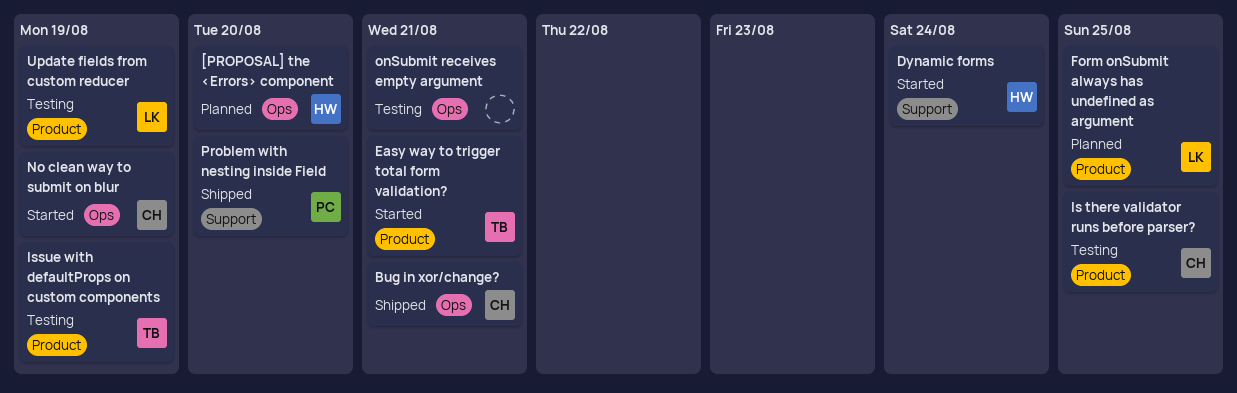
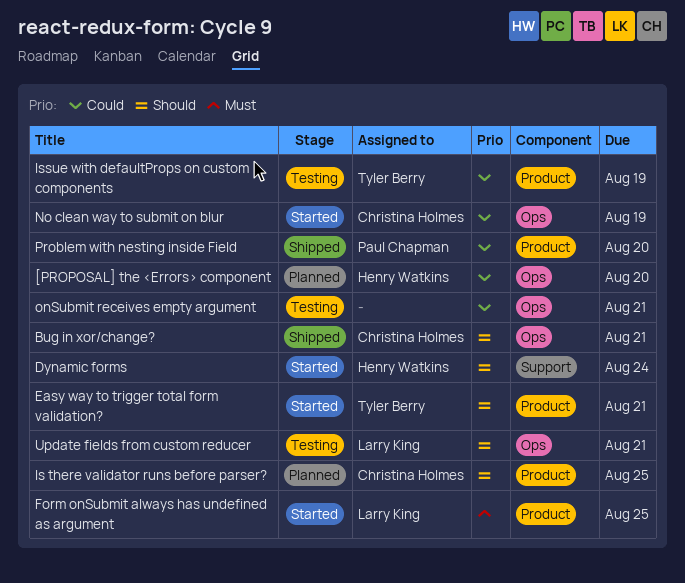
Form onSubmit always has undefined as argument, status: Planned -> Started
Is there validator runs before parser?, status: Testing -> Planned
Problem with nesting inside Field, label: Support -> Product
Update fields from custom reducer, label: Product -> Ops
Update fields from custom reducer, due: Aug 19 -> Aug 21

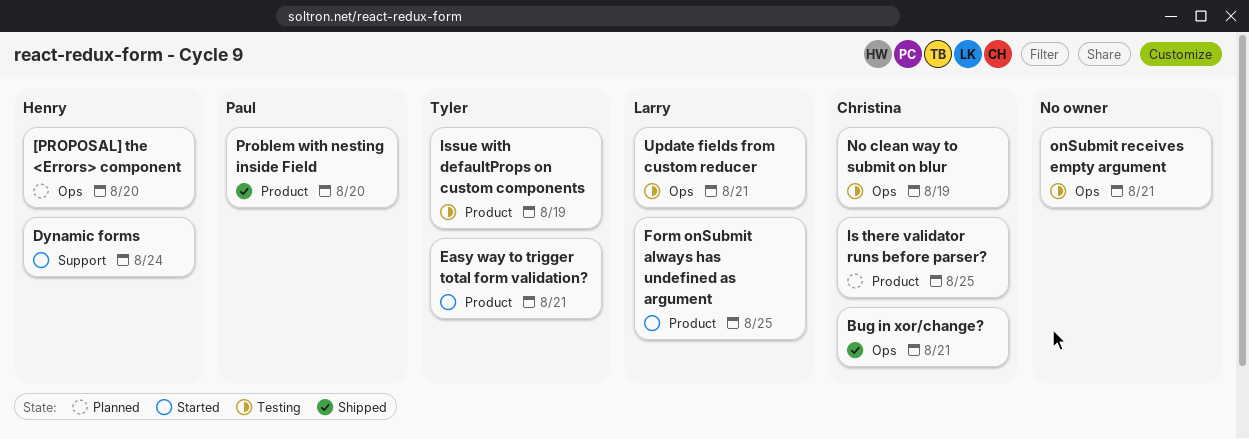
No clean way to submit on blur, status: Started -> Testing

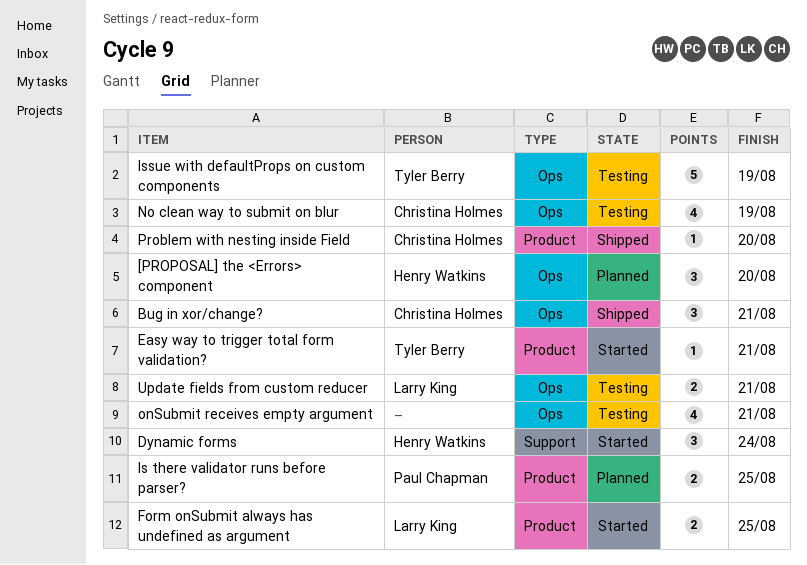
Is there validator runs before parser?, owner: Christina Holmes -> Paul Chapman
Issue with defaultProps on custom components, label: Product -> Ops
Problem with nesting inside Field, owner: Paul Chapman -> Christina Holmes

